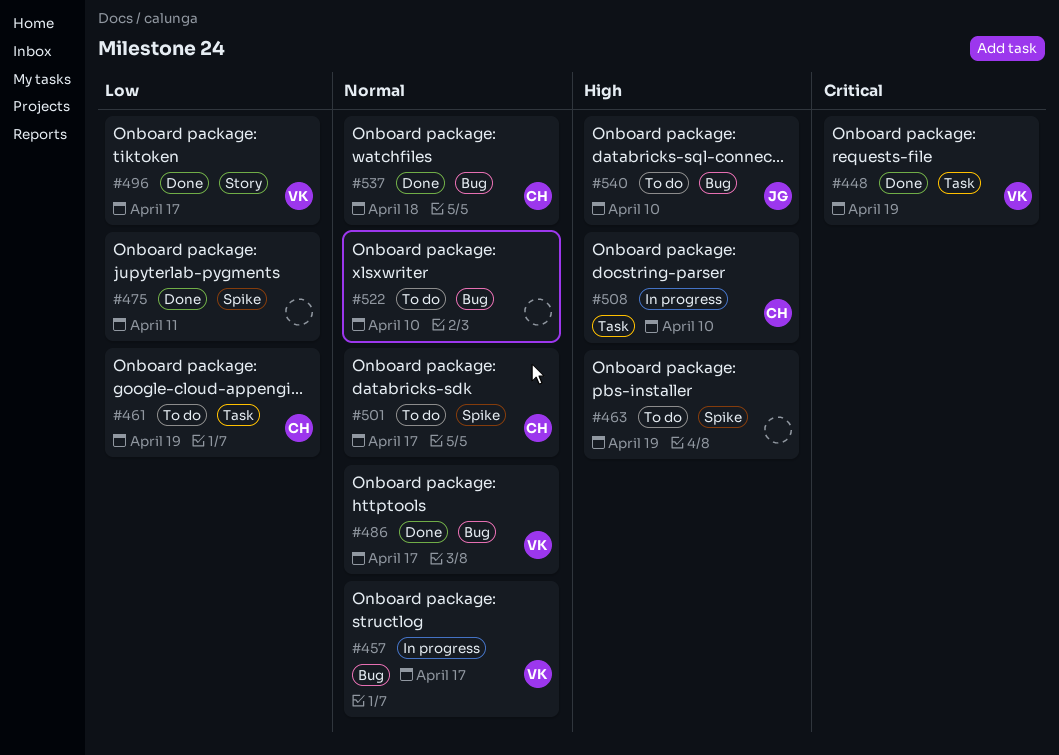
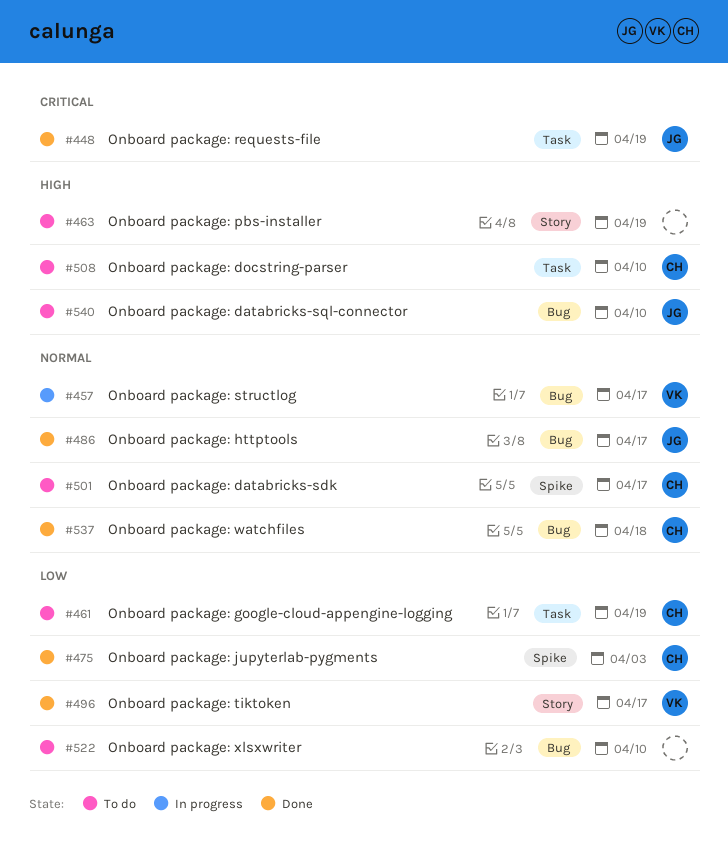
#448, owner: VK -> JG
#463, label: Spike -> Story
#475, owner: none -> CH
#475, due: Apr 11 -> Apr 3
#486, owner: VK -> JG
#508, status: In progress -> To do
#522, priority: Normal -> Low

